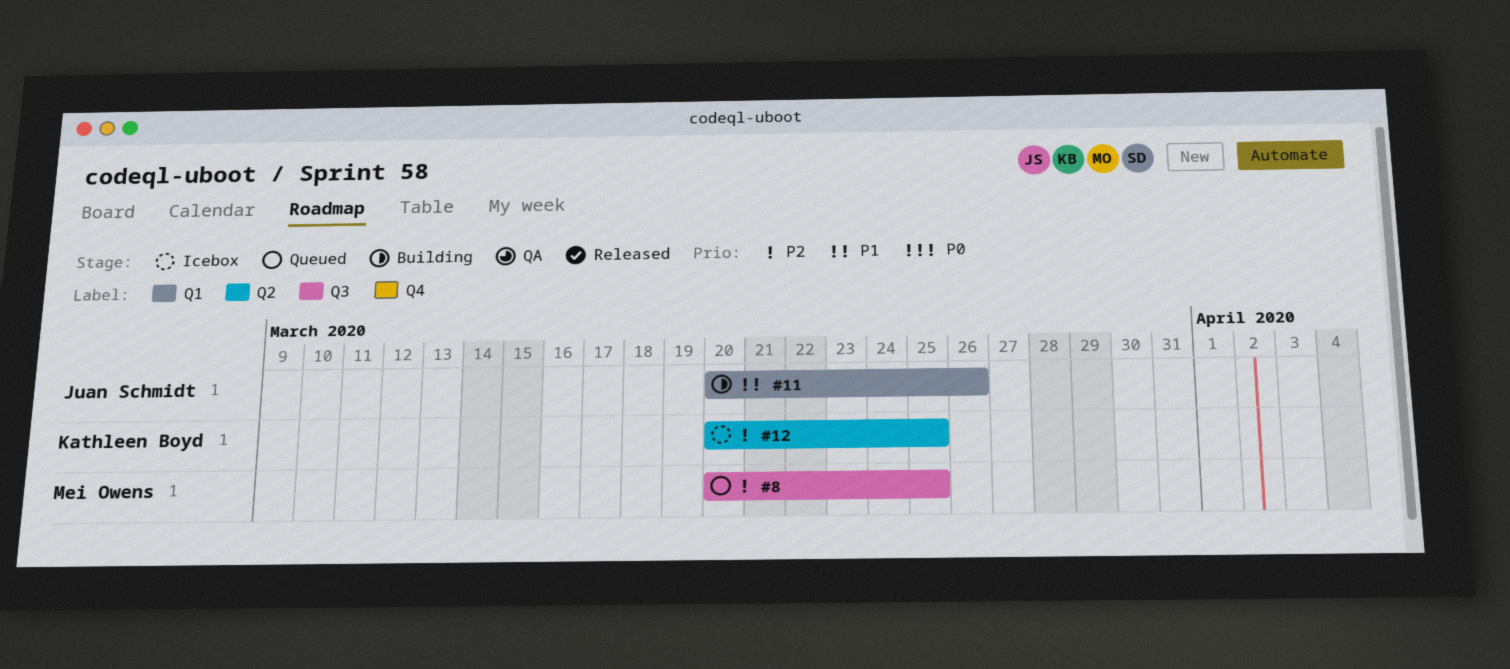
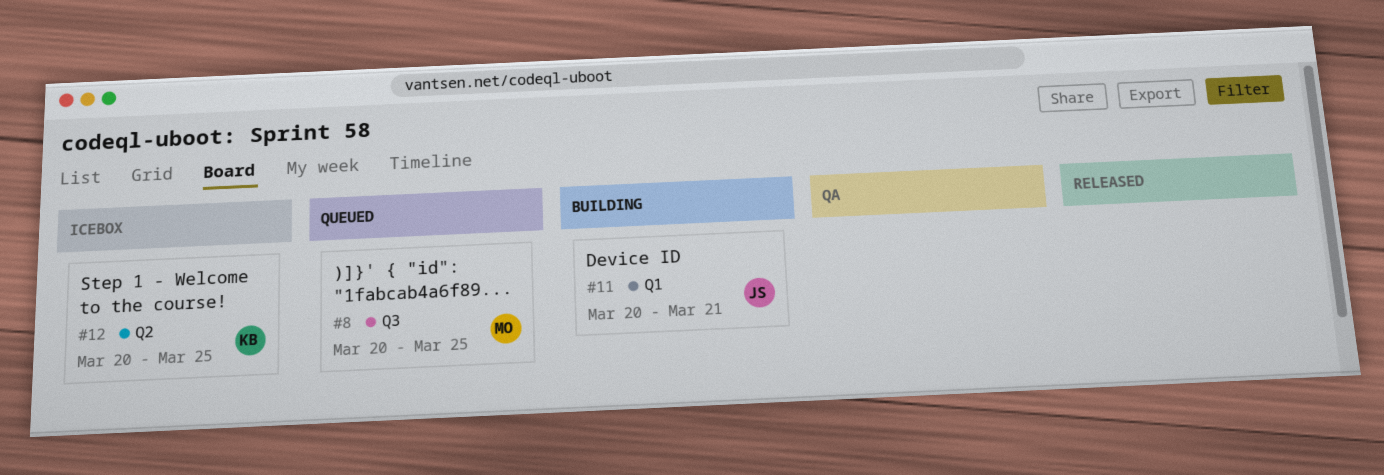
#11, due: Mar 26 -> Mar 21

